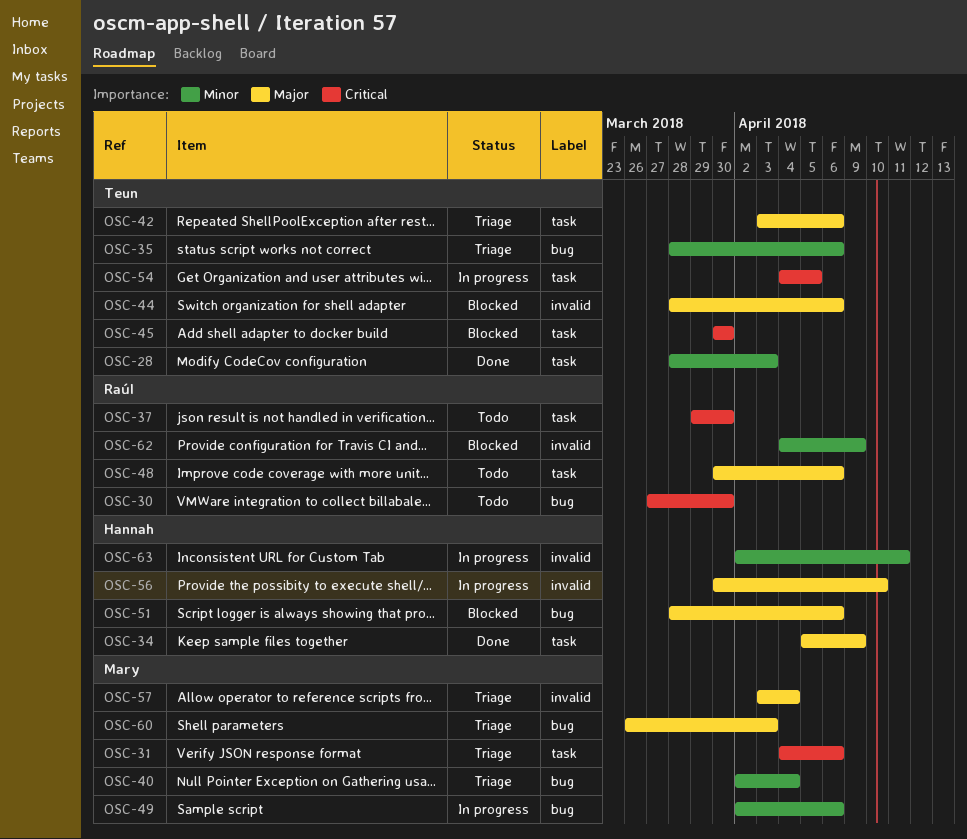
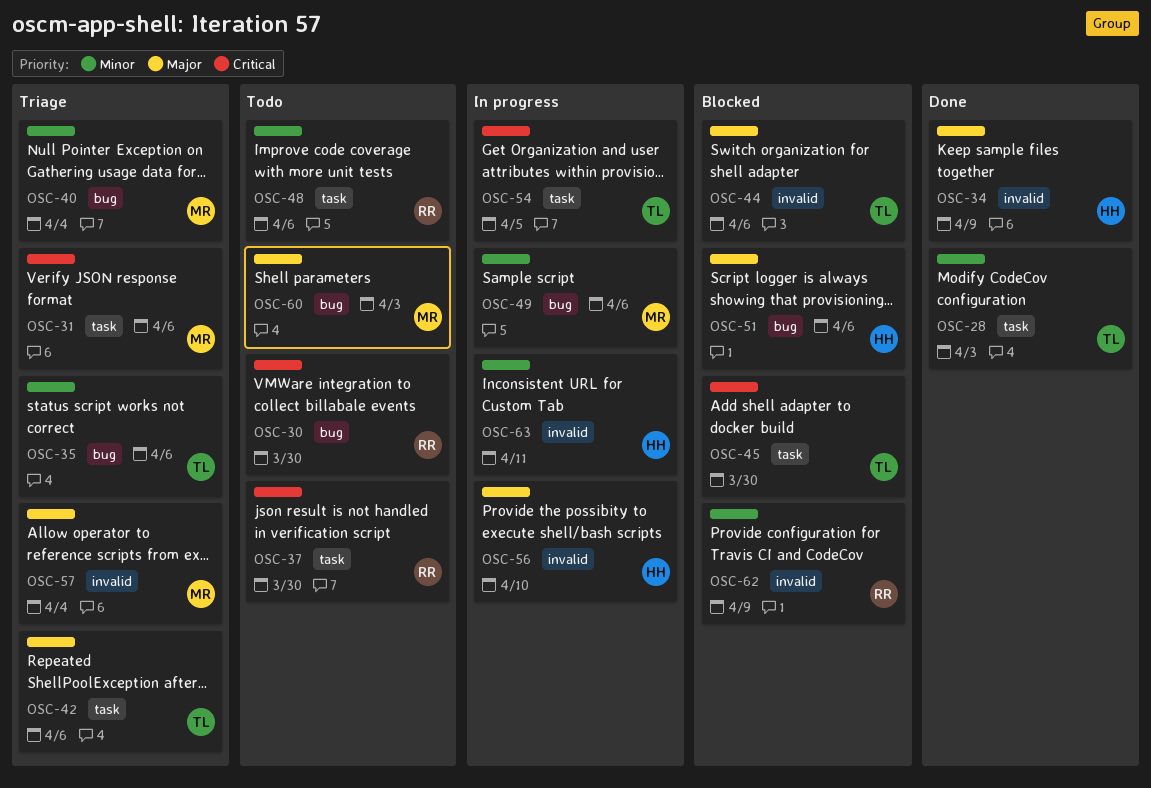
OSC-34, label: task -> invalid
OSC-48, priority: Major -> Minor
OSC-60, status: Triage -> Todo

